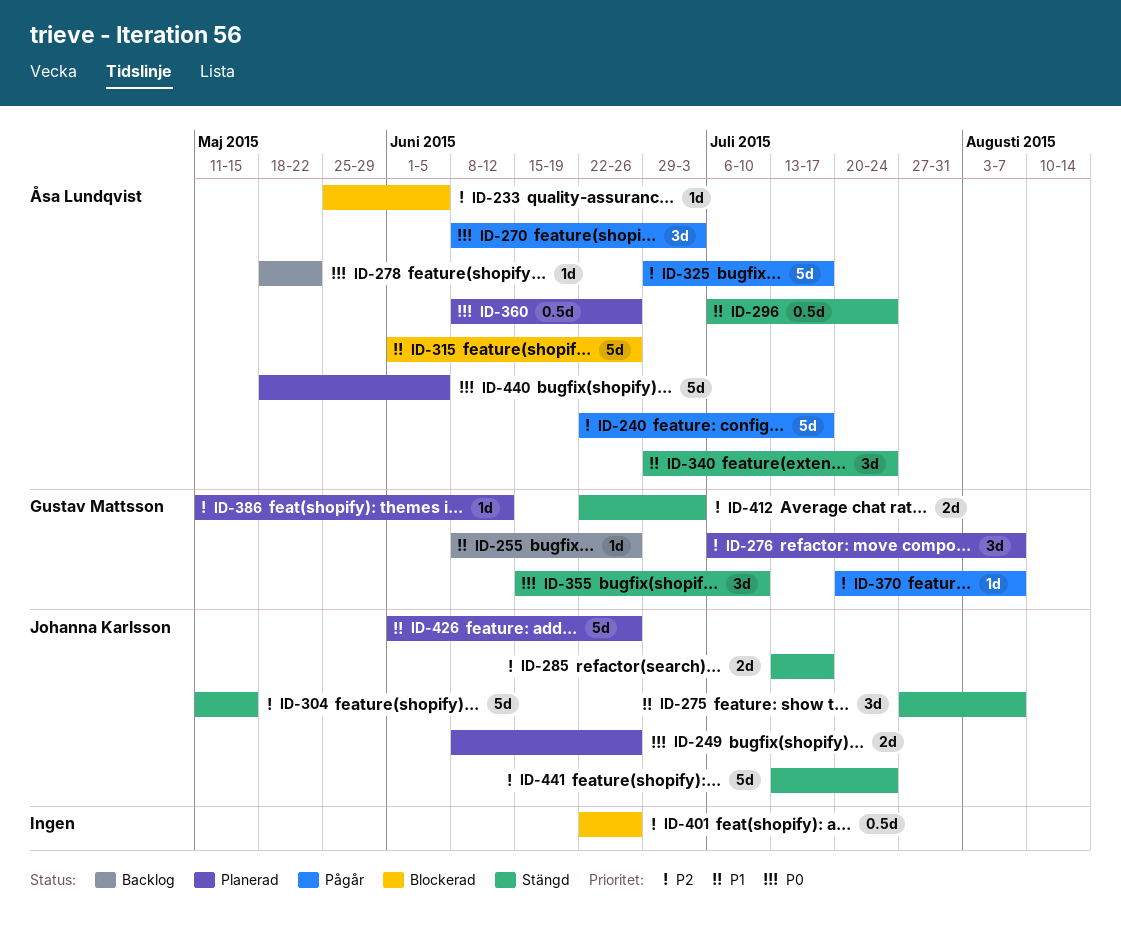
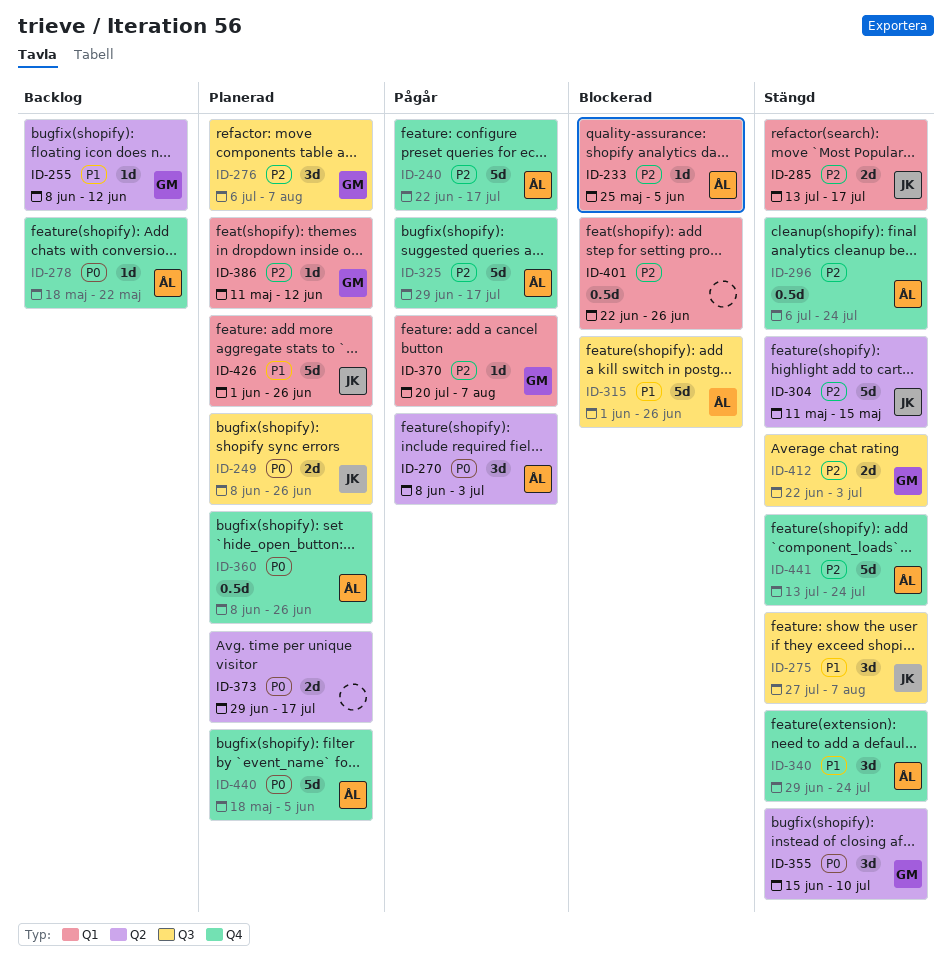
ID-255, due: Jun 26 -> Jun 12
ID-296, priority: P1 -> P2
ID-373: none -> present
ID-441, owner: Johanna Karlsson -> Åsa Lundqvist

